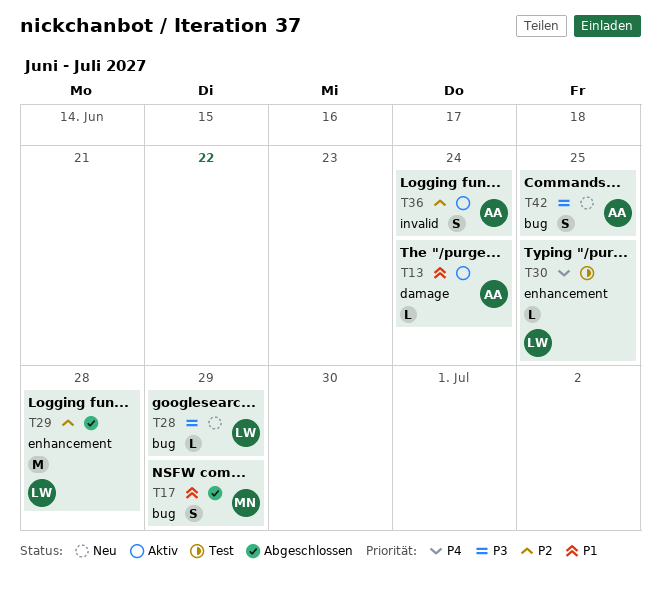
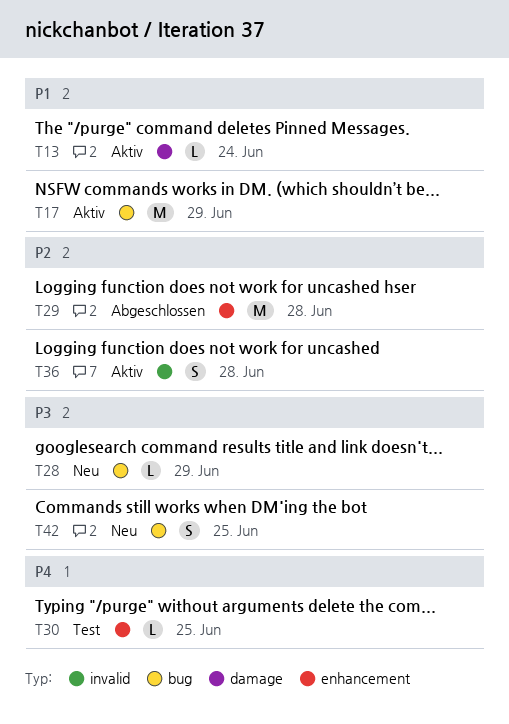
T17, status: Abgeschlossen -> Aktiv
T17, estimate: S -> M
T36, due: Jun 24 -> Jun 28

